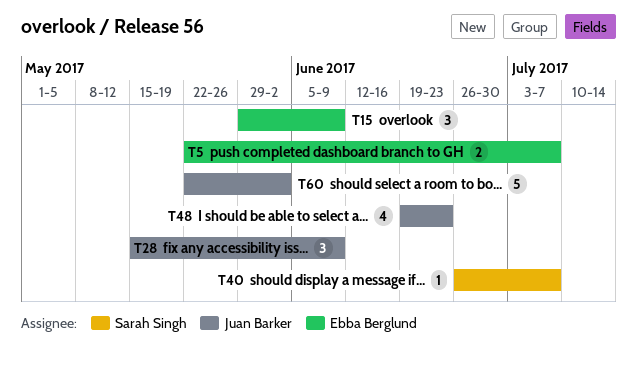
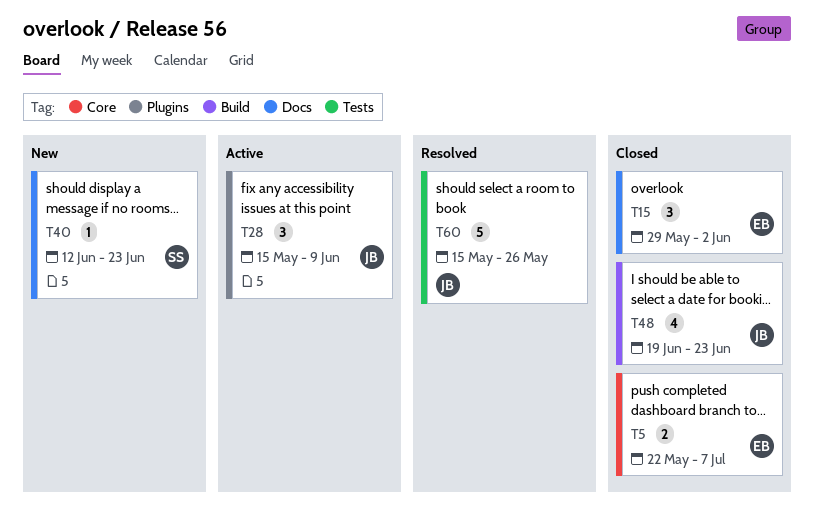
T15, due: Jun 9 -> Jun 2
T40, start: Jun 26 -> Jun 12
T40, due: Jul 7 -> Jun 23
T60, start: May 22 -> May 15
T60, due: Jun 2 -> May 26

